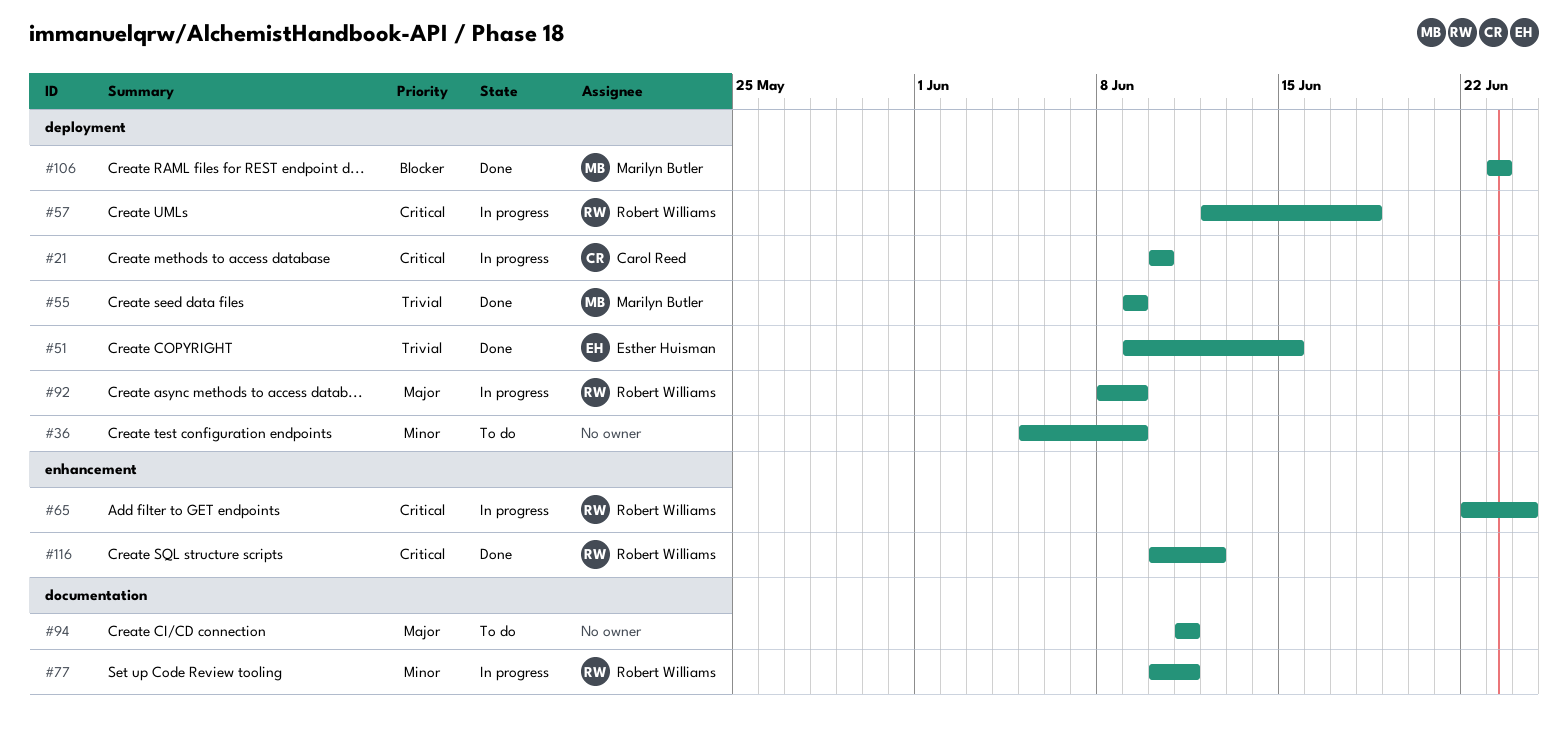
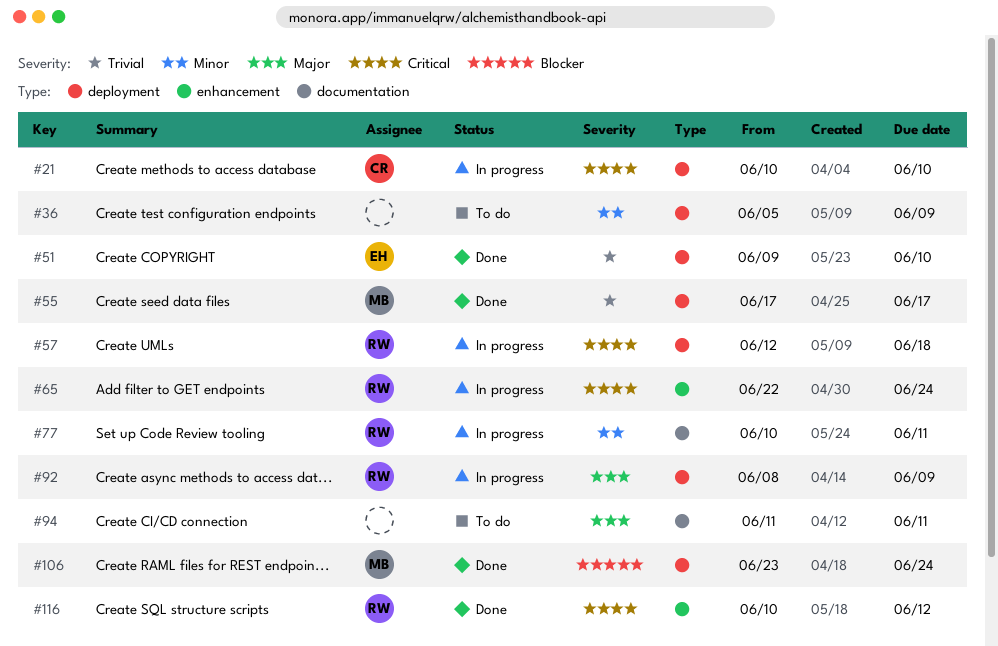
#51, due: Jun 15 -> Jun 10
#55, start: Jun 9 -> Jun 17
#55, due: Jun 9 -> Jun 17
#106, due: Jun 23 -> Jun 24

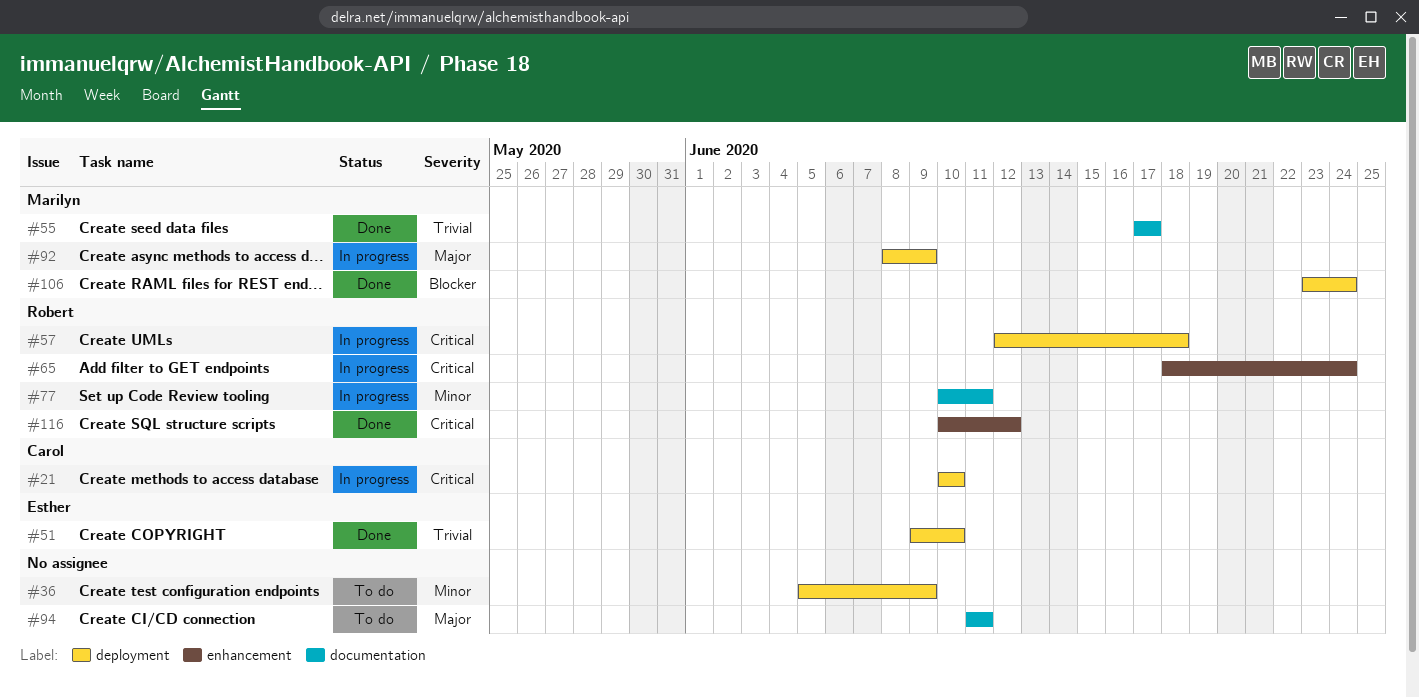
#55, label: deployment -> documentation
#65, start: Jun 22 -> Jun 18
#92, owner: Robert -> Marilyn

